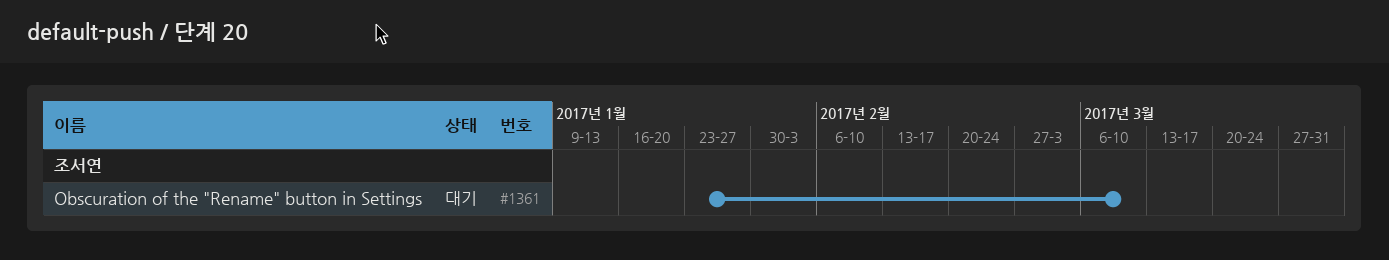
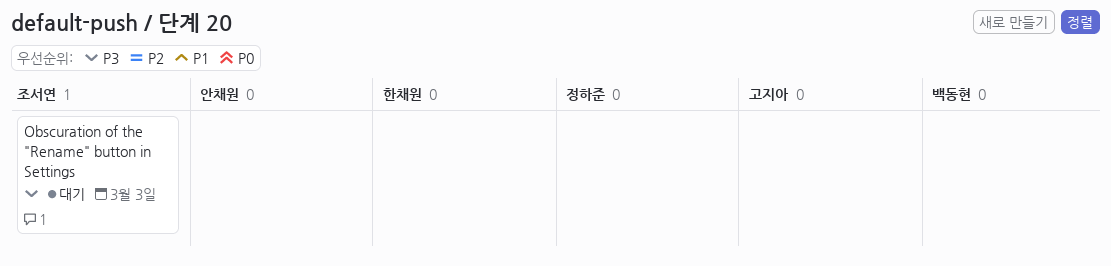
Obscuration of the "Rename" button in Settings, due: Mar 10 -> Mar 3

